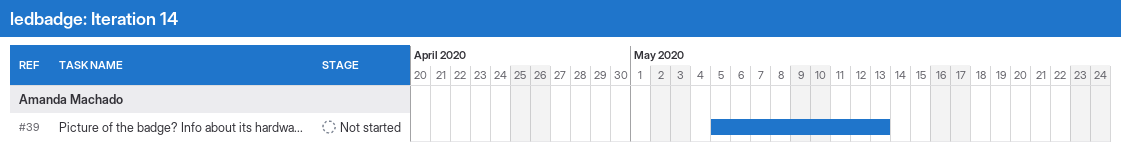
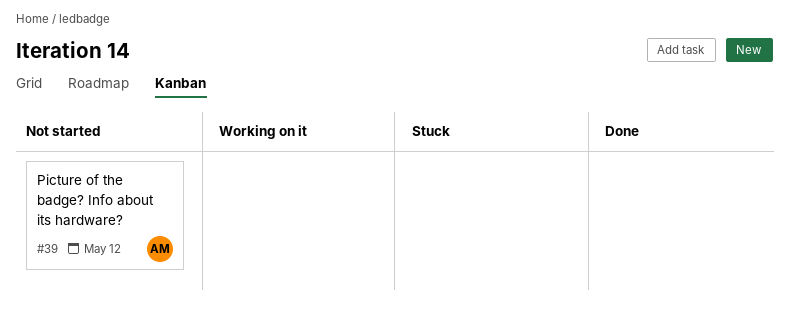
#39, due: May 13 -> May 12

